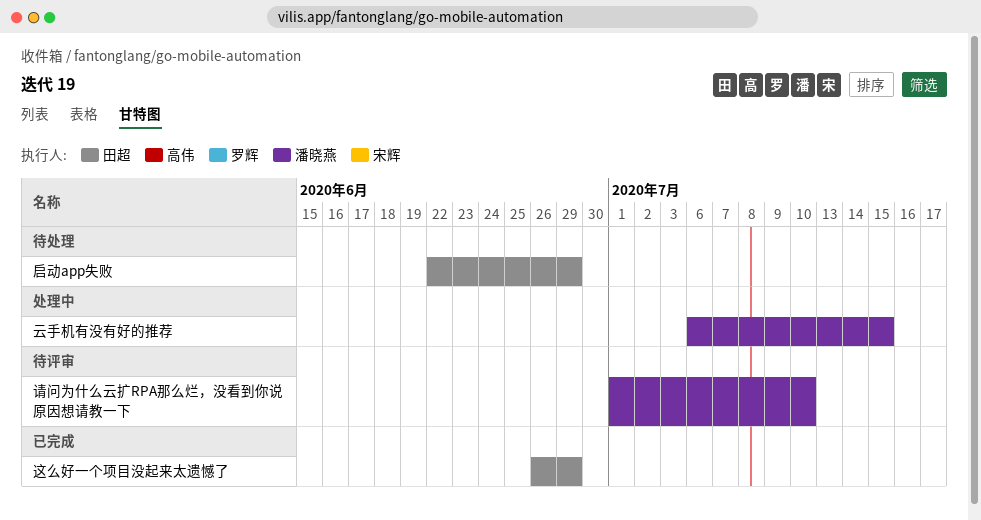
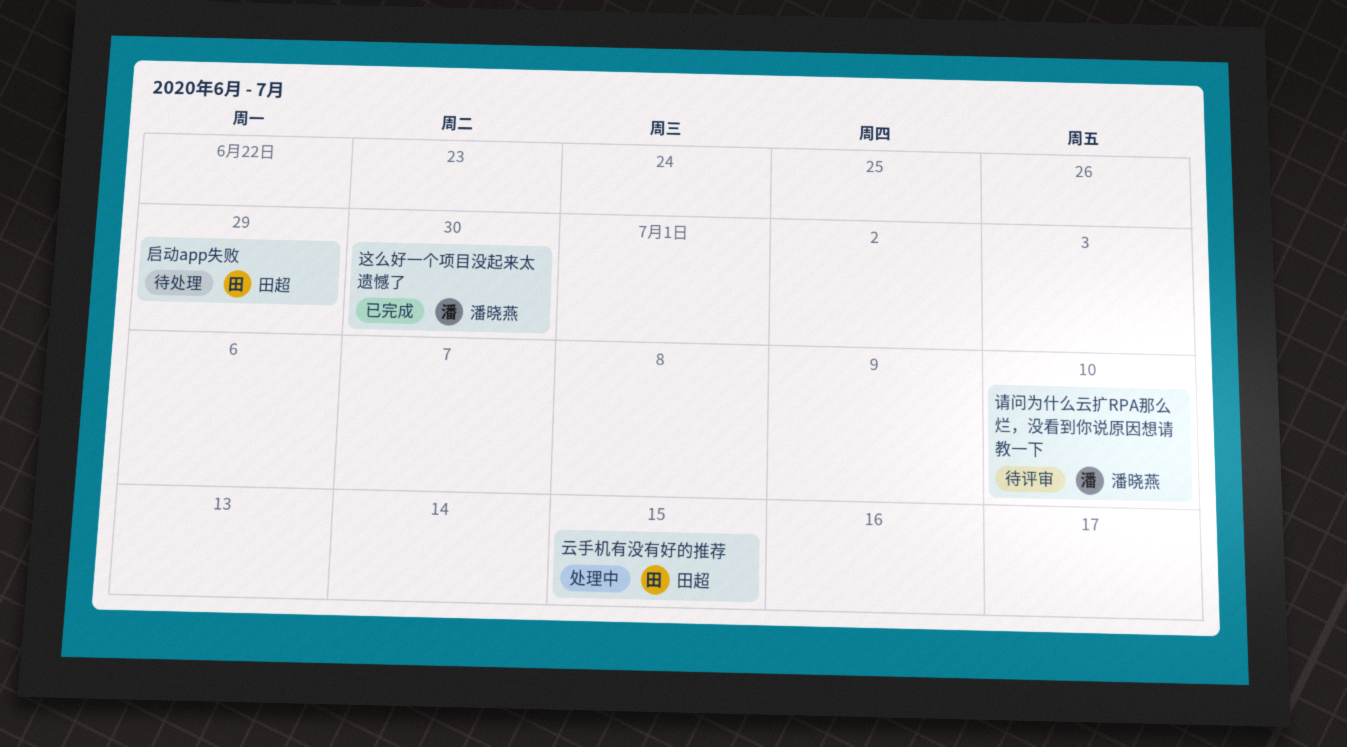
云手机有没有好的推荐, owner: 潘晓燕 -> 田超
这么好一个项目没起来太遗憾了, owner: 田超 -> 潘晓燕
这么好一个项目没起来太遗憾了, due: Jun 29 -> Jun 30

